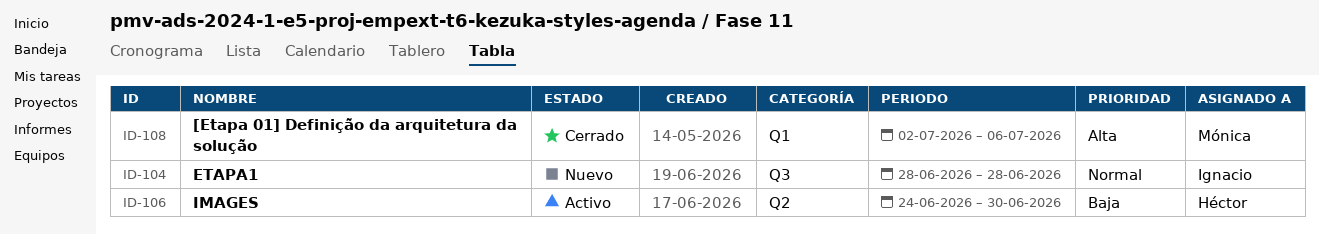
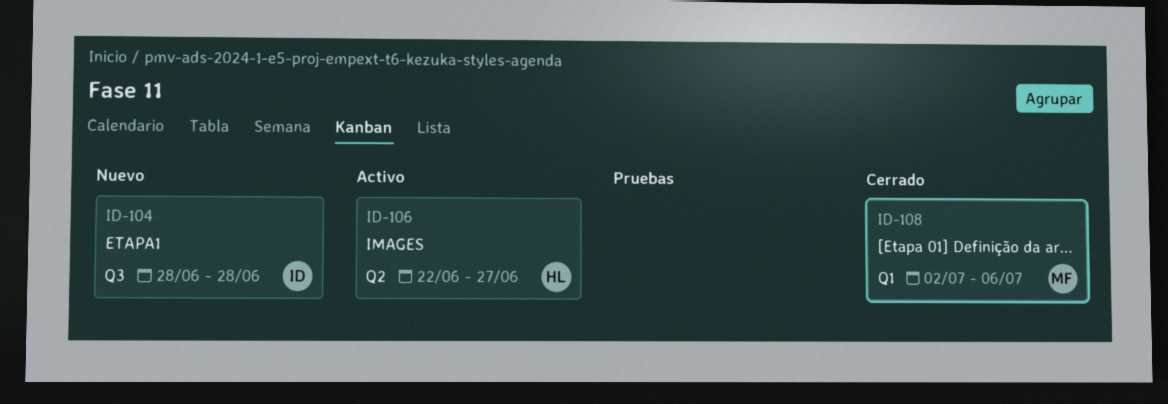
ID-106, start: Jun 24 -> Jun 22
ID-106, due: Jun 30 -> Jun 27

